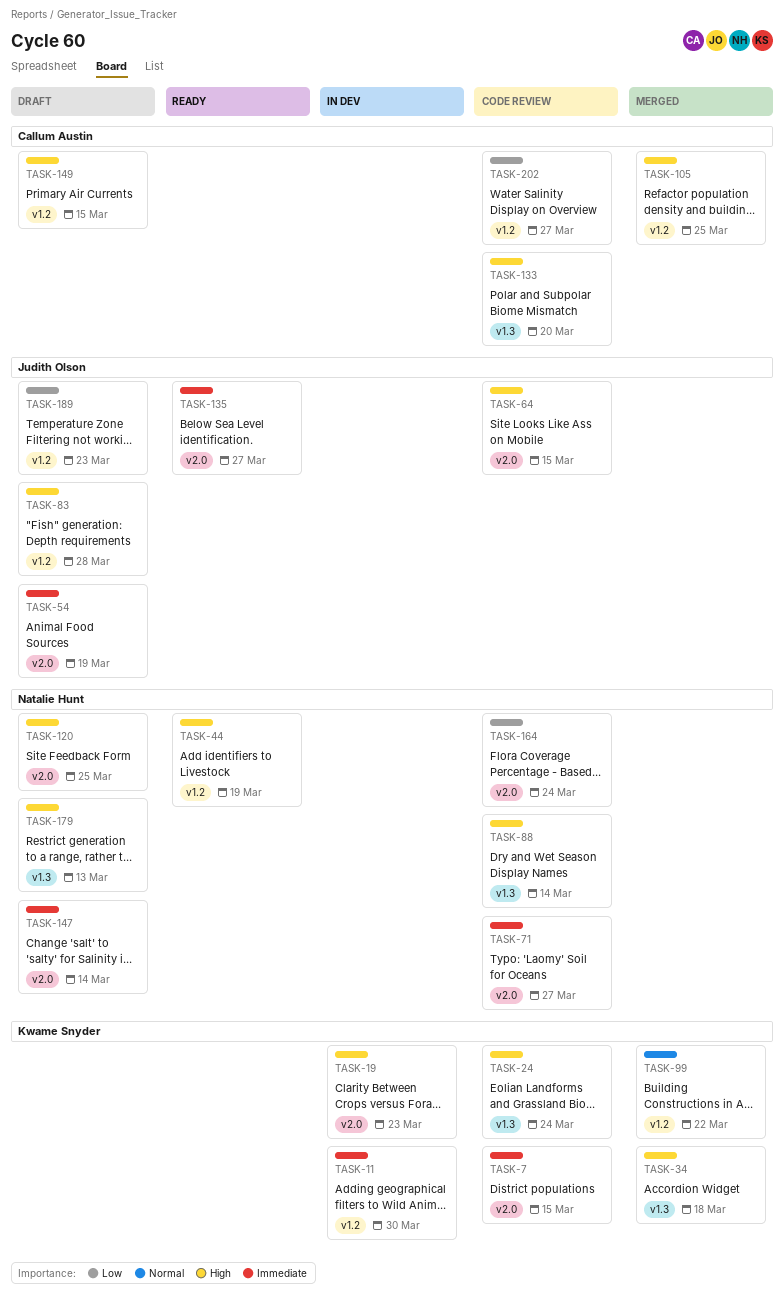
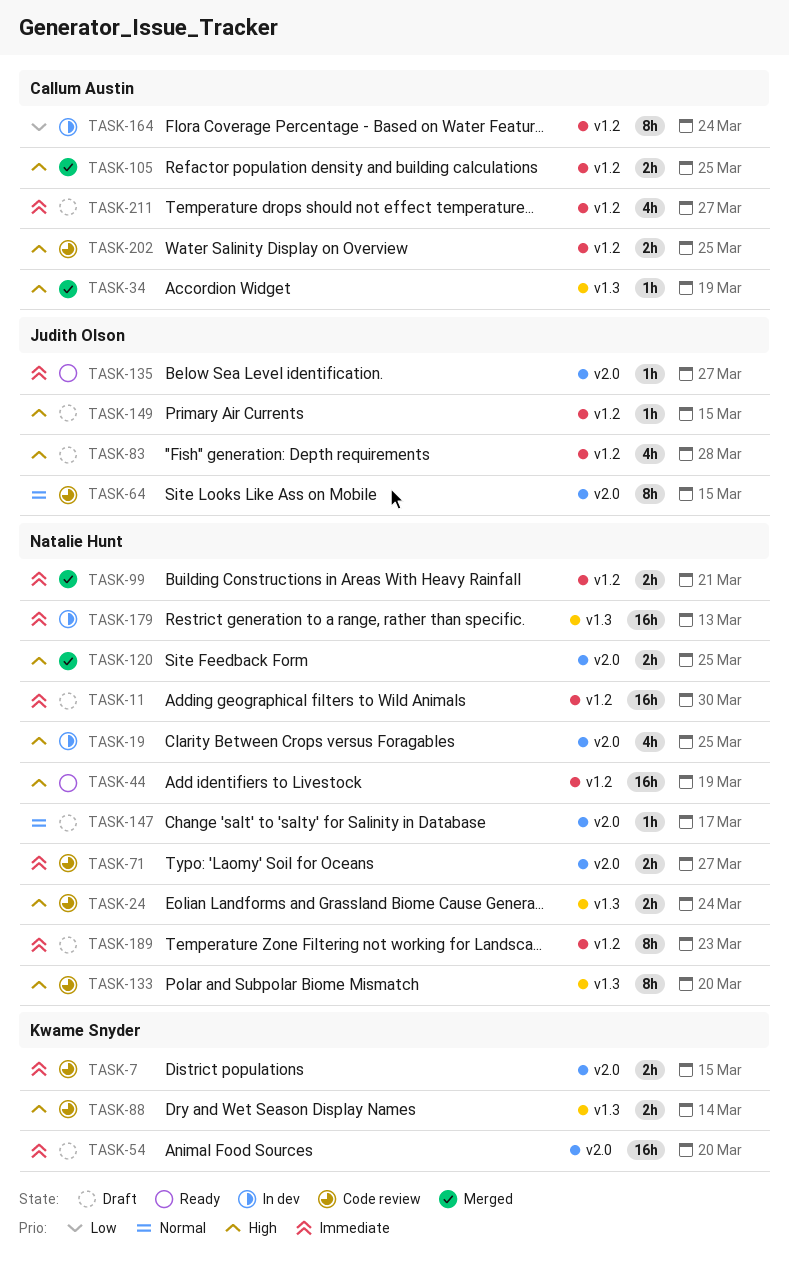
TASK-11, status: In dev -> Draft
TASK-11, owner: Kwame Snyder -> Natalie Hunt
TASK-19, owner: Kwame Snyder -> Natalie Hunt
TASK-19, due: Mar 23 -> Mar 25
TASK-24, owner: Kwame Snyder -> Natalie Hunt
TASK-34, owner: Kwame Snyder -> Callum Austin
TASK-34, due: Mar 18 -> Mar 19
TASK-54, owner: Judith Olson -> Kwame Snyder
TASK-54, due: Mar 19 -> Mar 20
TASK-64, priority: High -> Normal
TASK-88, owner: Natalie Hunt -> Kwame Snyder
TASK-99, owner: Kwame Snyder -> Natalie Hunt
TASK-99, priority: Normal -> Immediate
TASK-99, due: Mar 22 -> Mar 21
TASK-120, status: Draft -> Merged
TASK-133, owner: Callum Austin -> Natalie Hunt
TASK-147, priority: Immediate -> Normal
TASK-147, due: Mar 14 -> Mar 17
TASK-149, owner: Callum Austin -> Judith Olson
TASK-164, status: Code review -> In dev
TASK-164, owner: Natalie Hunt -> Callum Austin
TASK-164, label: v2.0 -> v1.2
TASK-179, status: Draft -> In dev
TASK-179, priority: High -> Immediate
TASK-189, owner: Judith Olson -> Natalie Hunt
TASK-189, priority: Low -> Immediate
TASK-202, priority: Low -> High
TASK-202, due: Mar 27 -> Mar 25
TASK-211: none -> present

